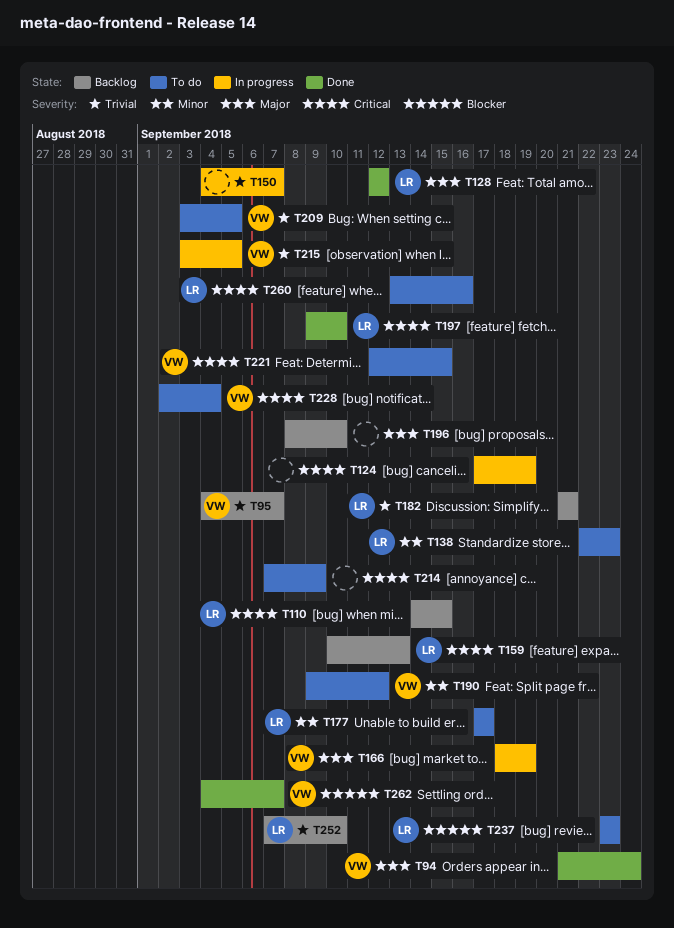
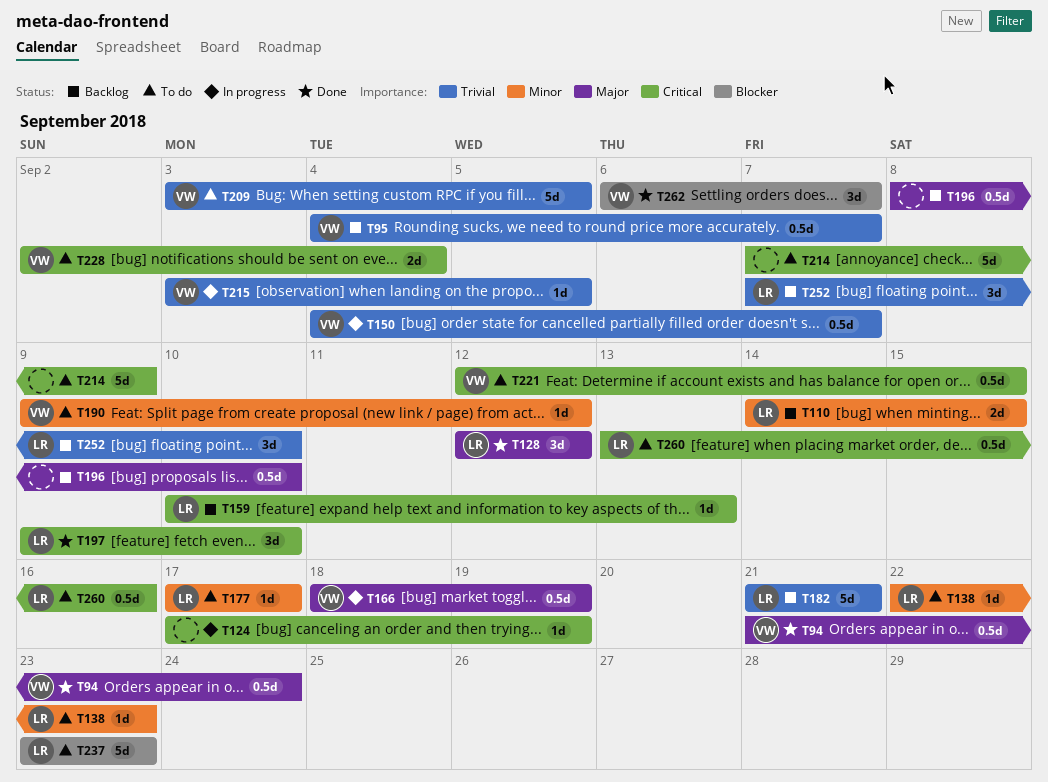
T110, priority: Critical -> Minor
T150, owner: none -> VW
T262, start: Sep 4 -> Sep 6

